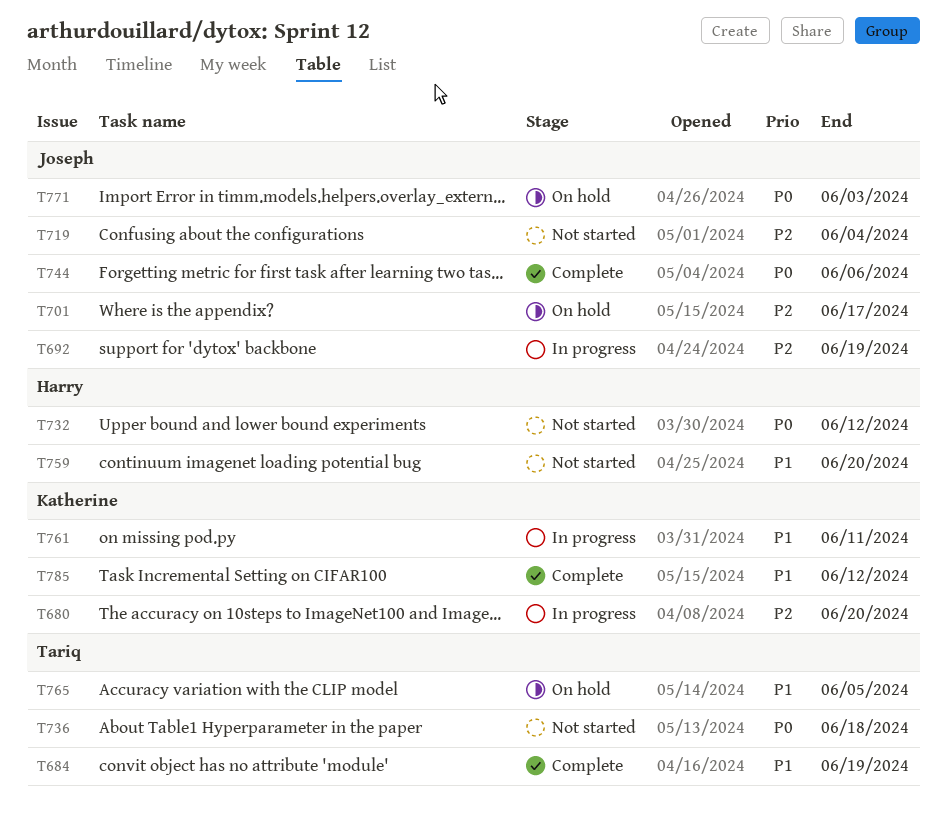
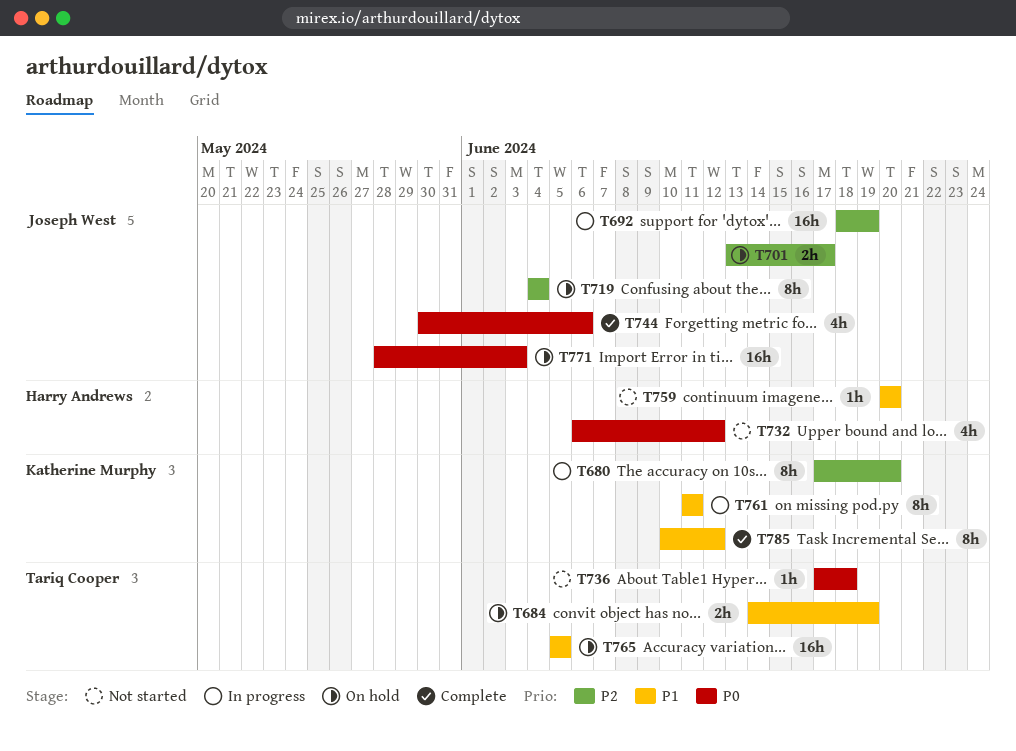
T684, status: Complete -> On hold
T719, status: Not started -> On hold

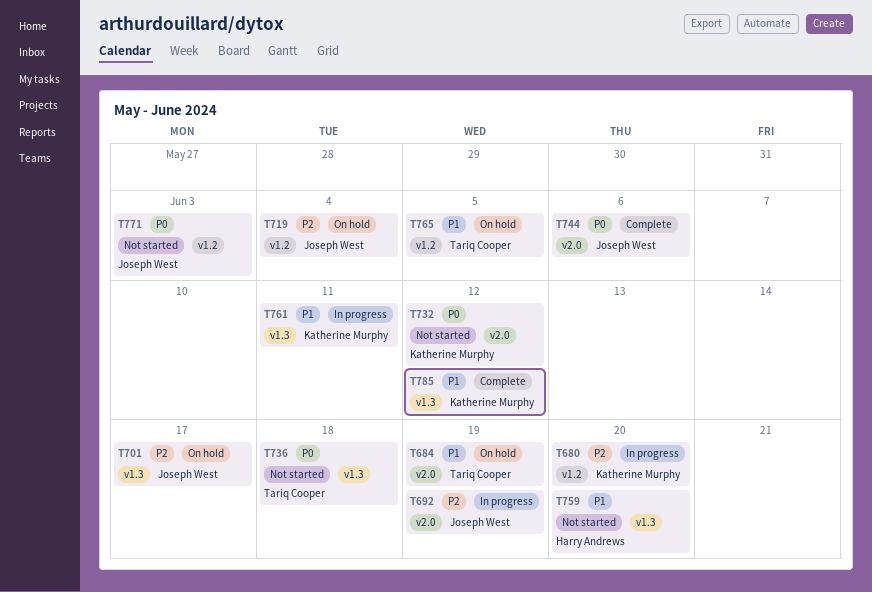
T732, owner: Harry Andrews -> Katherine Murphy
T771, status: On hold -> Not started

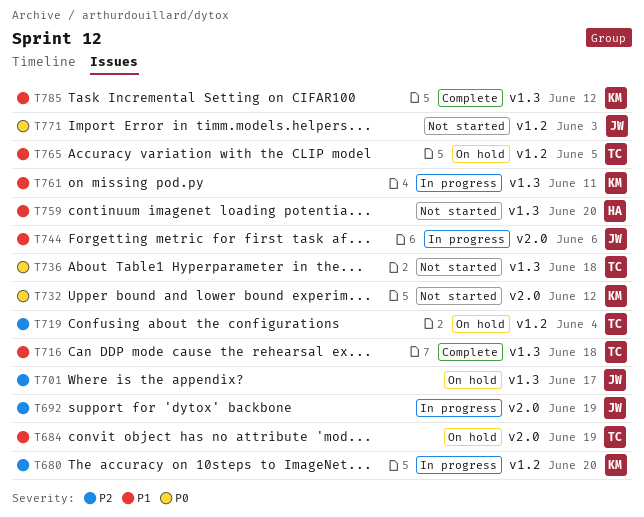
T716: none -> present
T719, owner: Joseph West -> Tariq Cooper
T744, status: Complete -> In progress
T744, priority: P0 -> P1

